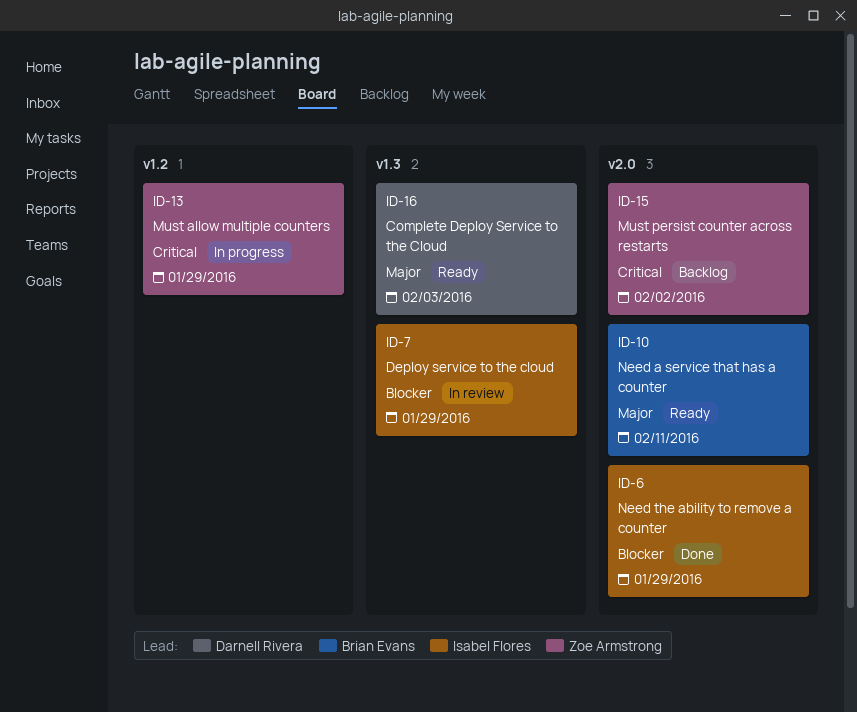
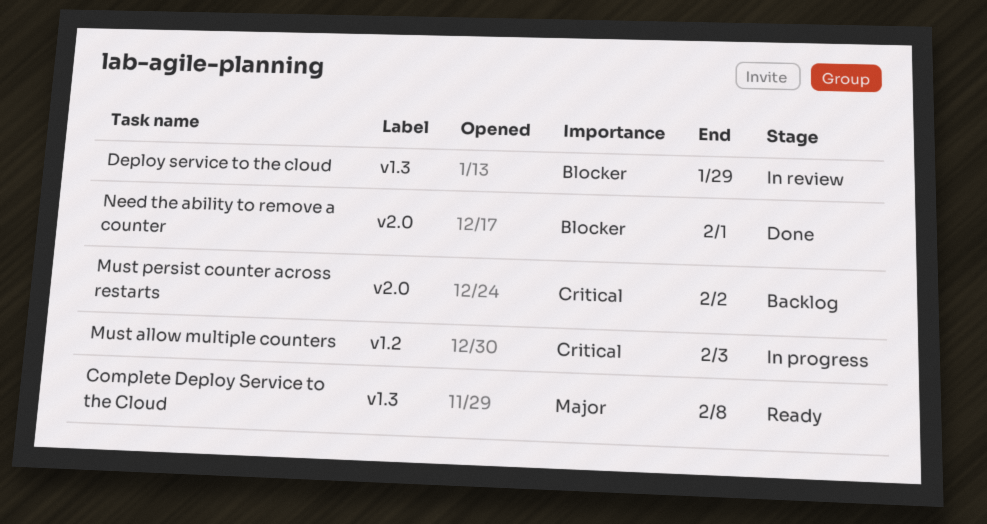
Complete Deploy Service to the Cloud, due: Feb 3 -> Feb 8
Must allow multiple counters, due: Jan 29 -> Feb 3
Need a service that has a counter: present -> none
Need the ability to remove a counter, due: Jan 29 -> Feb 1

